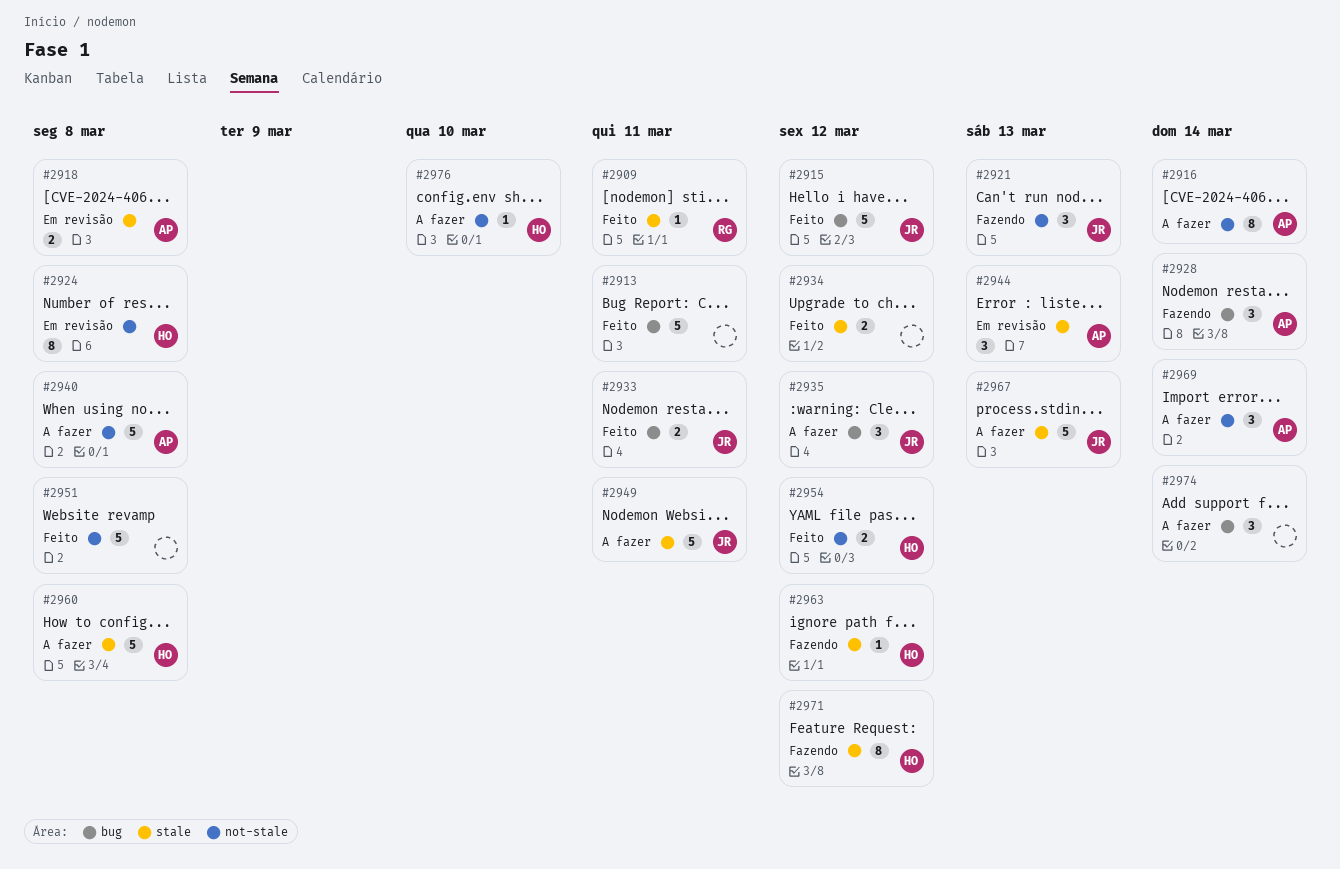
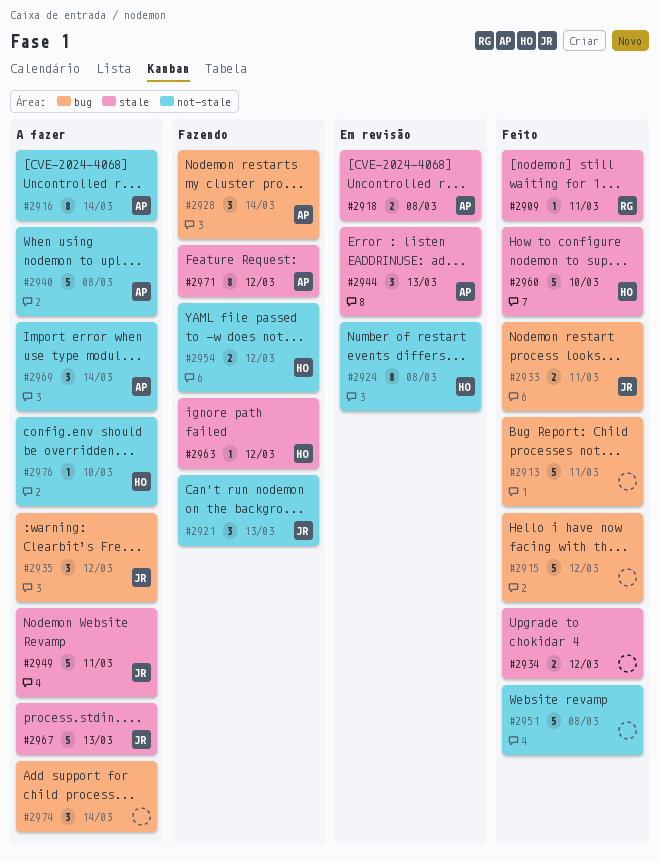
#2915, owner: JR -> none
#2954, status: Feito -> Fazendo
#2960, status: A fazer -> Feito
#2960, due: Mar 8 -> Mar 10
#2971, owner: HO -> AP

